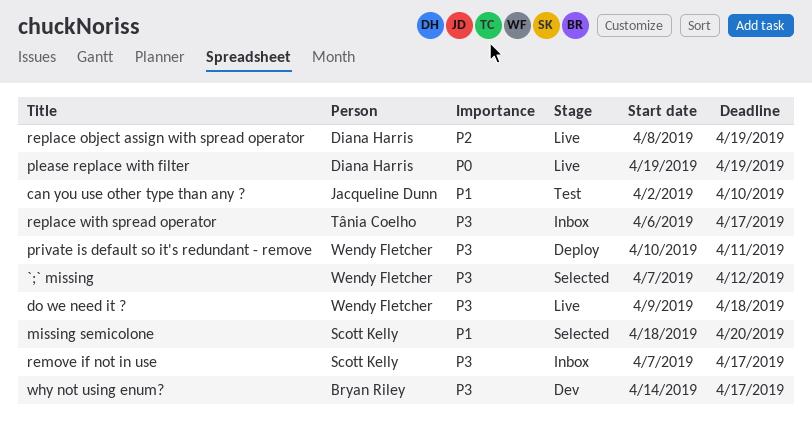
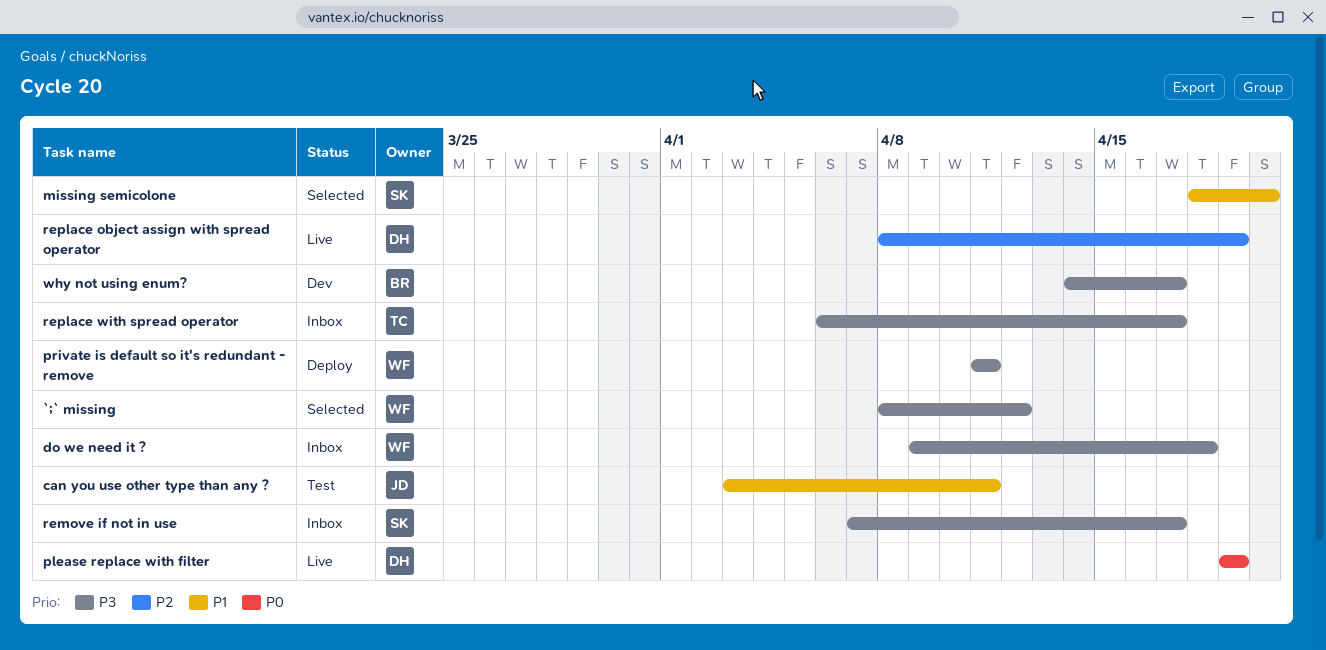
`;` missing, start: Apr 7 -> Apr 8
can you use other type than any ?, start: Apr 2 -> Apr 3
can you use other type than any ?, due: Apr 10 -> Apr 11
do we need it ?, status: Live -> Inbox
private is default so it's redundant - remove, start: Apr 10 -> Apr 11

